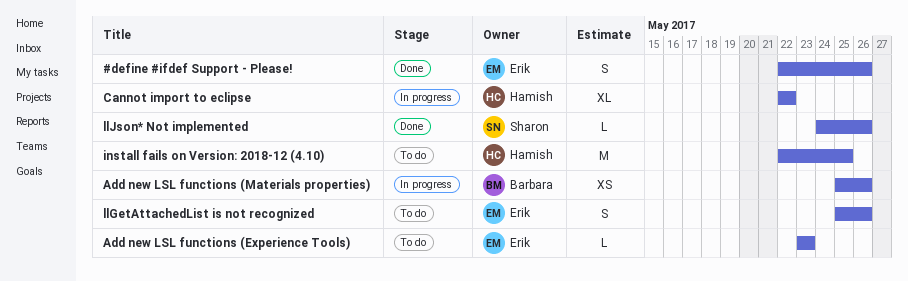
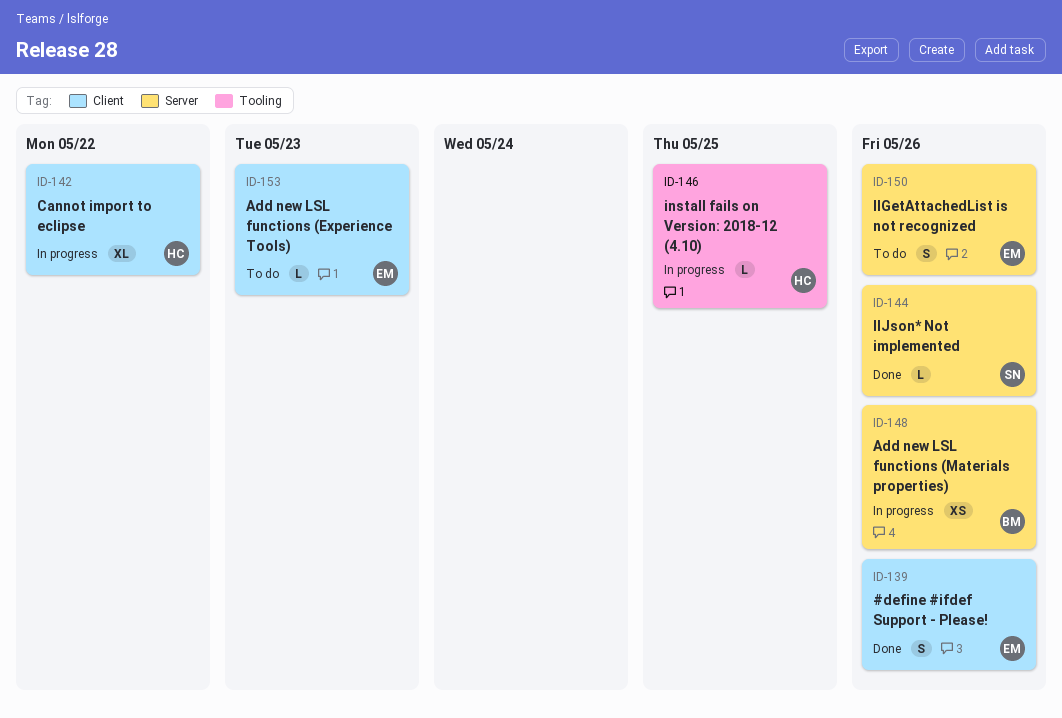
install fails on Version: 2018-12 (4.10), status: To do -> In progress
install fails on Version: 2018-12 (4.10), estimate: M -> L

